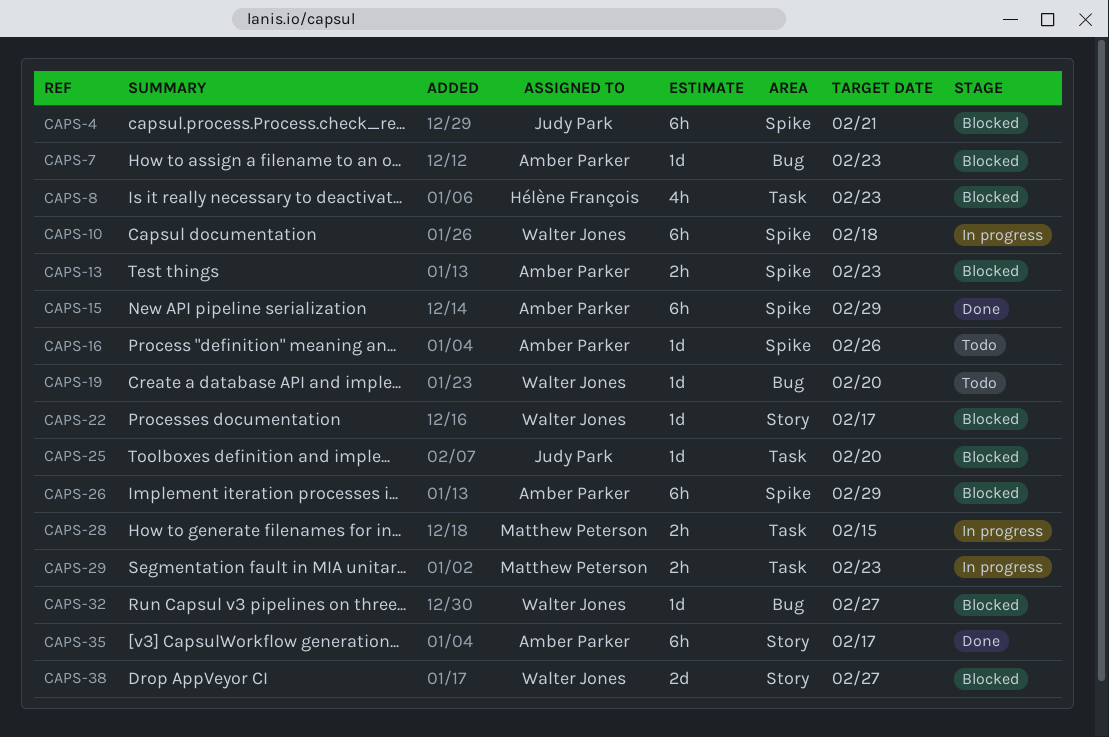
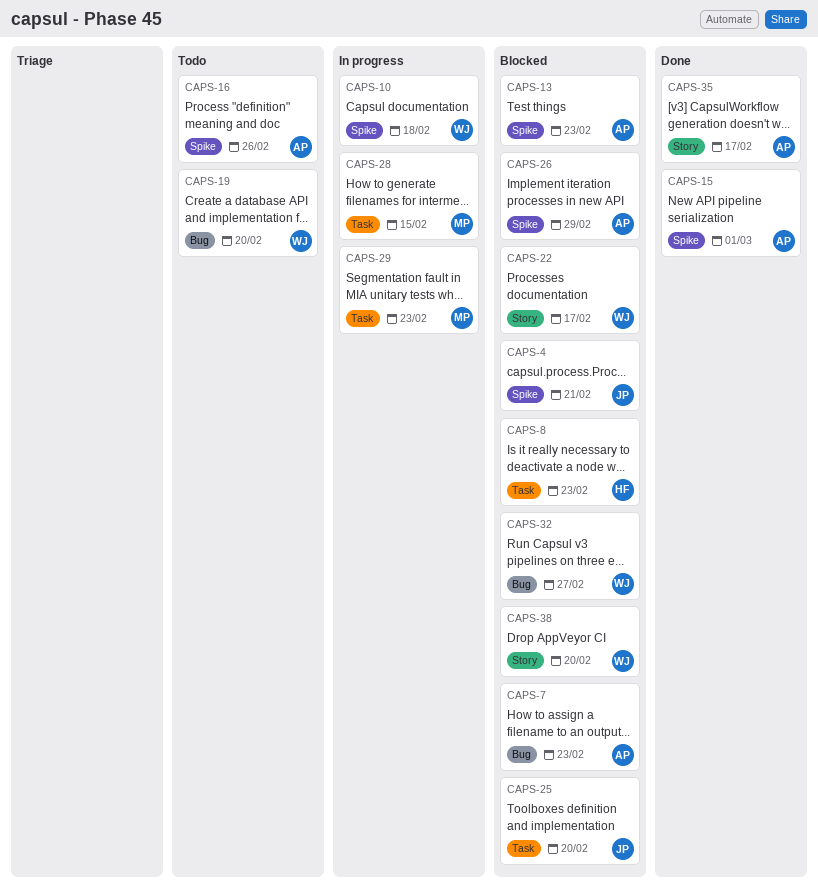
CAPS-15, due: Feb 29 -> Mar 1
CAPS-38, due: Feb 27 -> Feb 20

